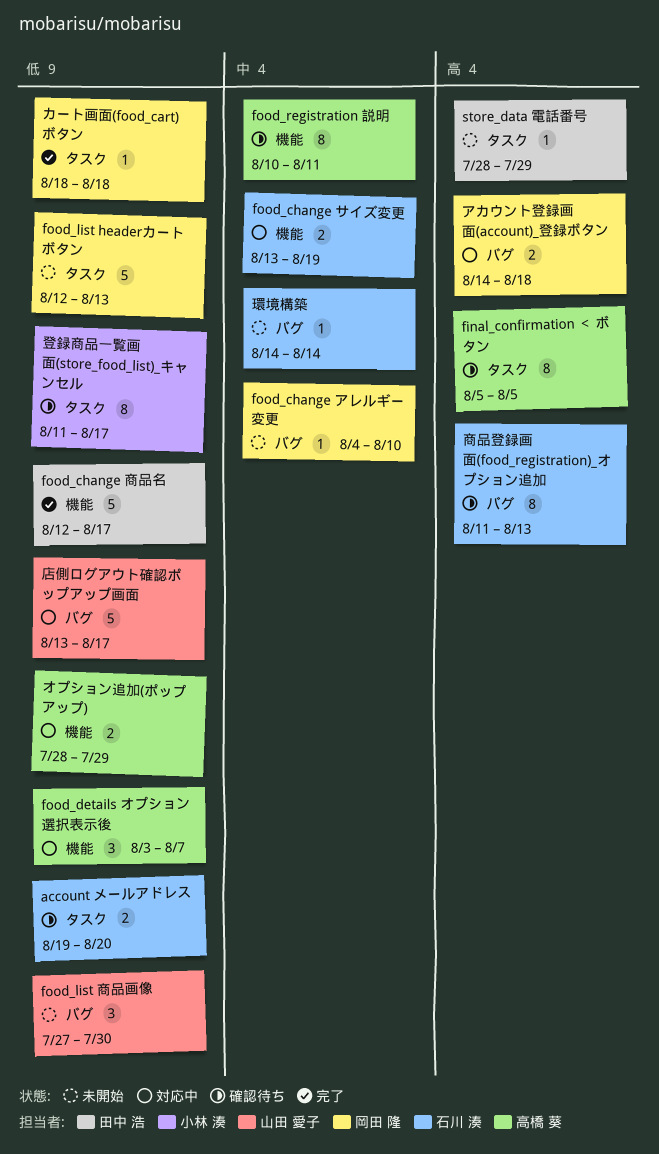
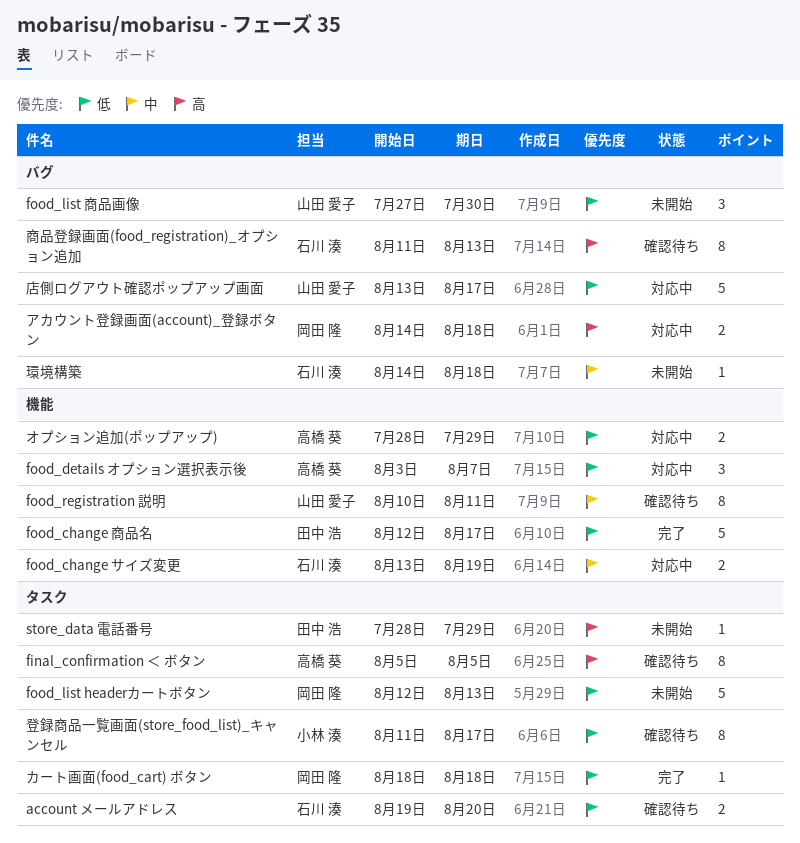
food_change アレルギー変更: present -> none
food_registration 説明, owner: 高橋 葵 -> 山田 愛子
環境構築, due: Aug 14 -> Aug 18

